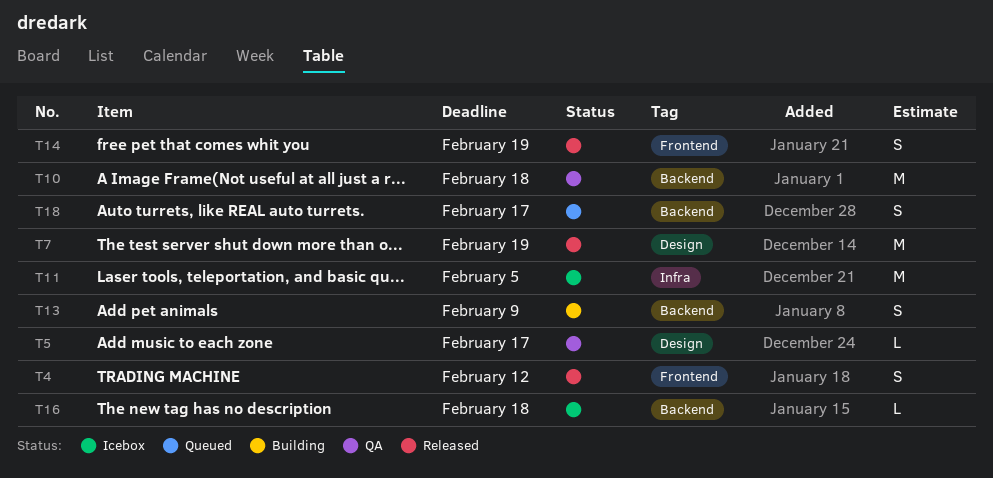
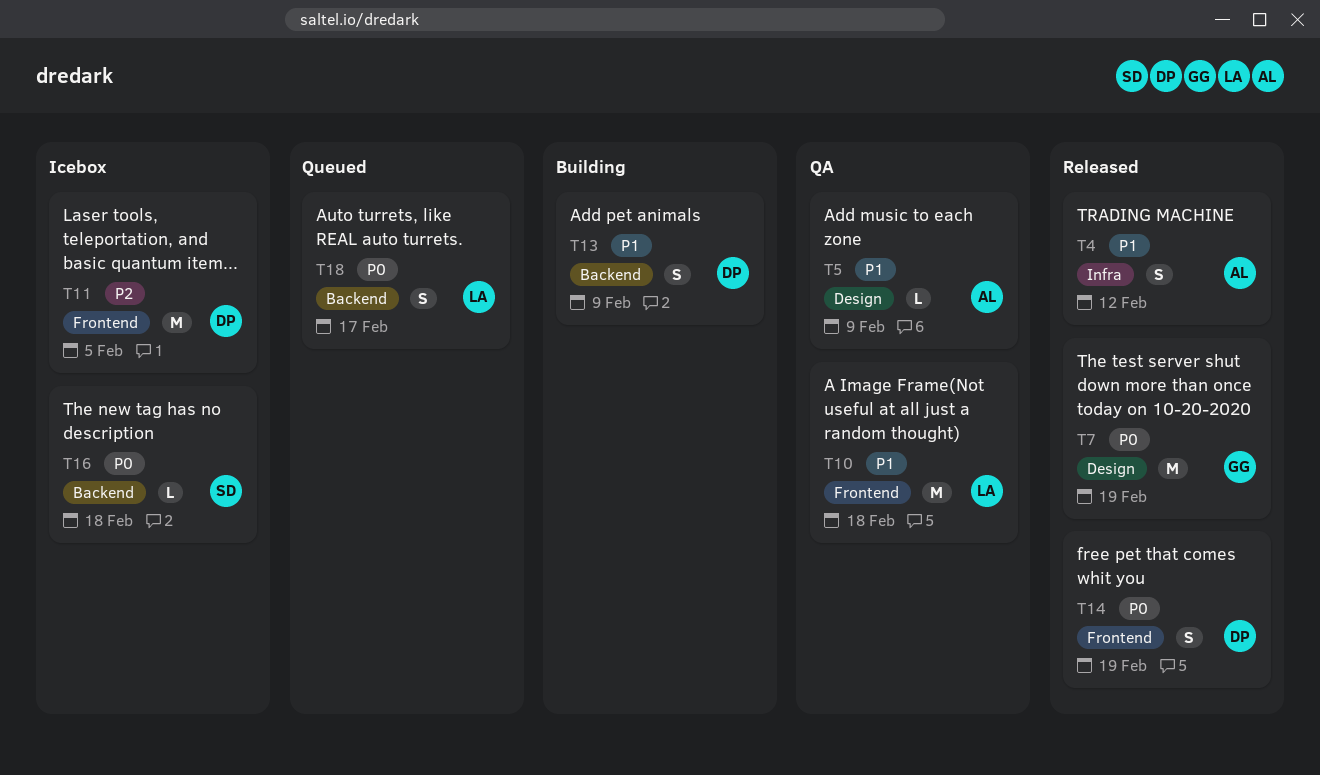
T4, label: Frontend -> Infra
T5, due: Feb 17 -> Feb 9
T10, label: Backend -> Frontend
T11, label: Infra -> Frontend

